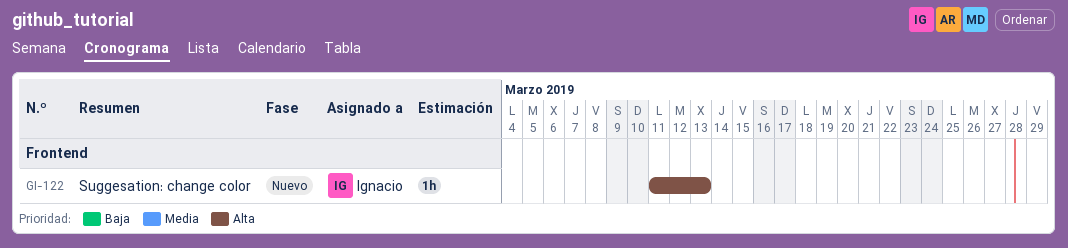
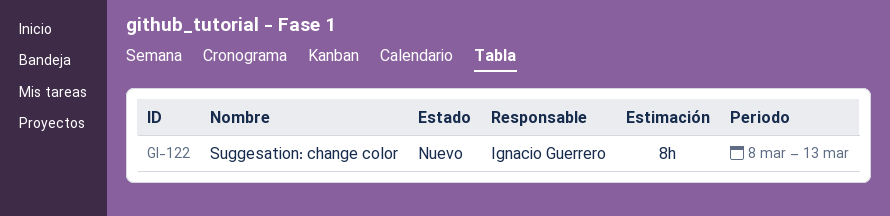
GI-122, estimate: 1h -> 8h
GI-122, start: Mar 11 -> Mar 8

